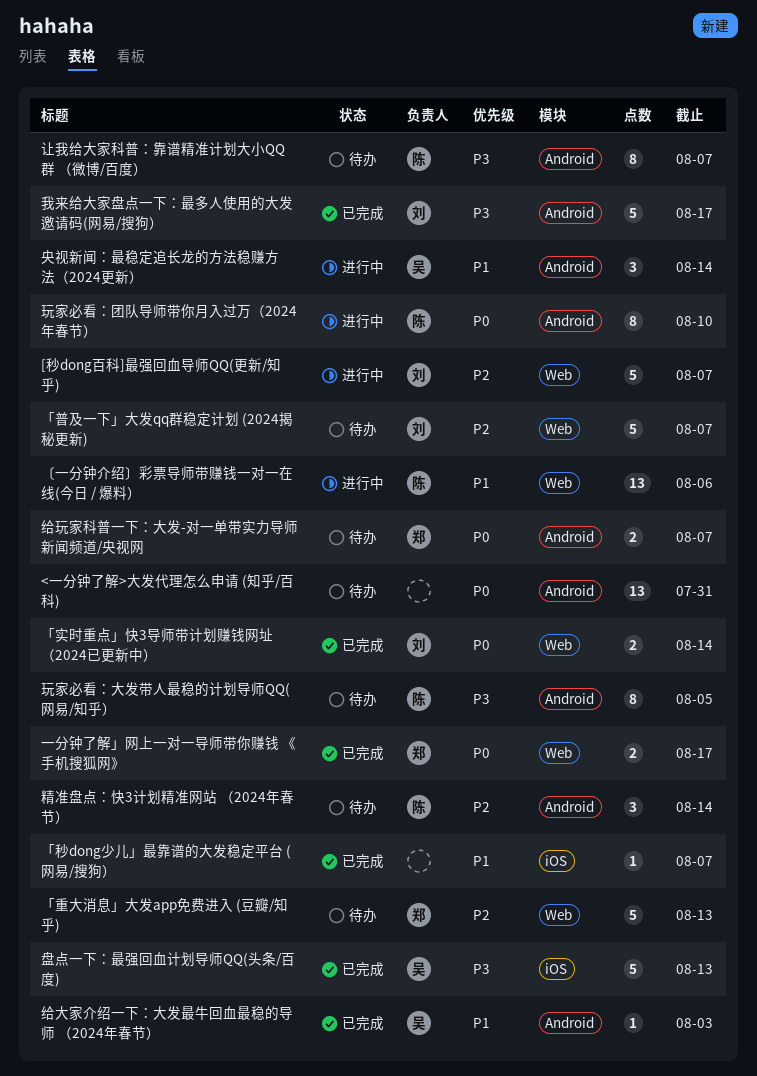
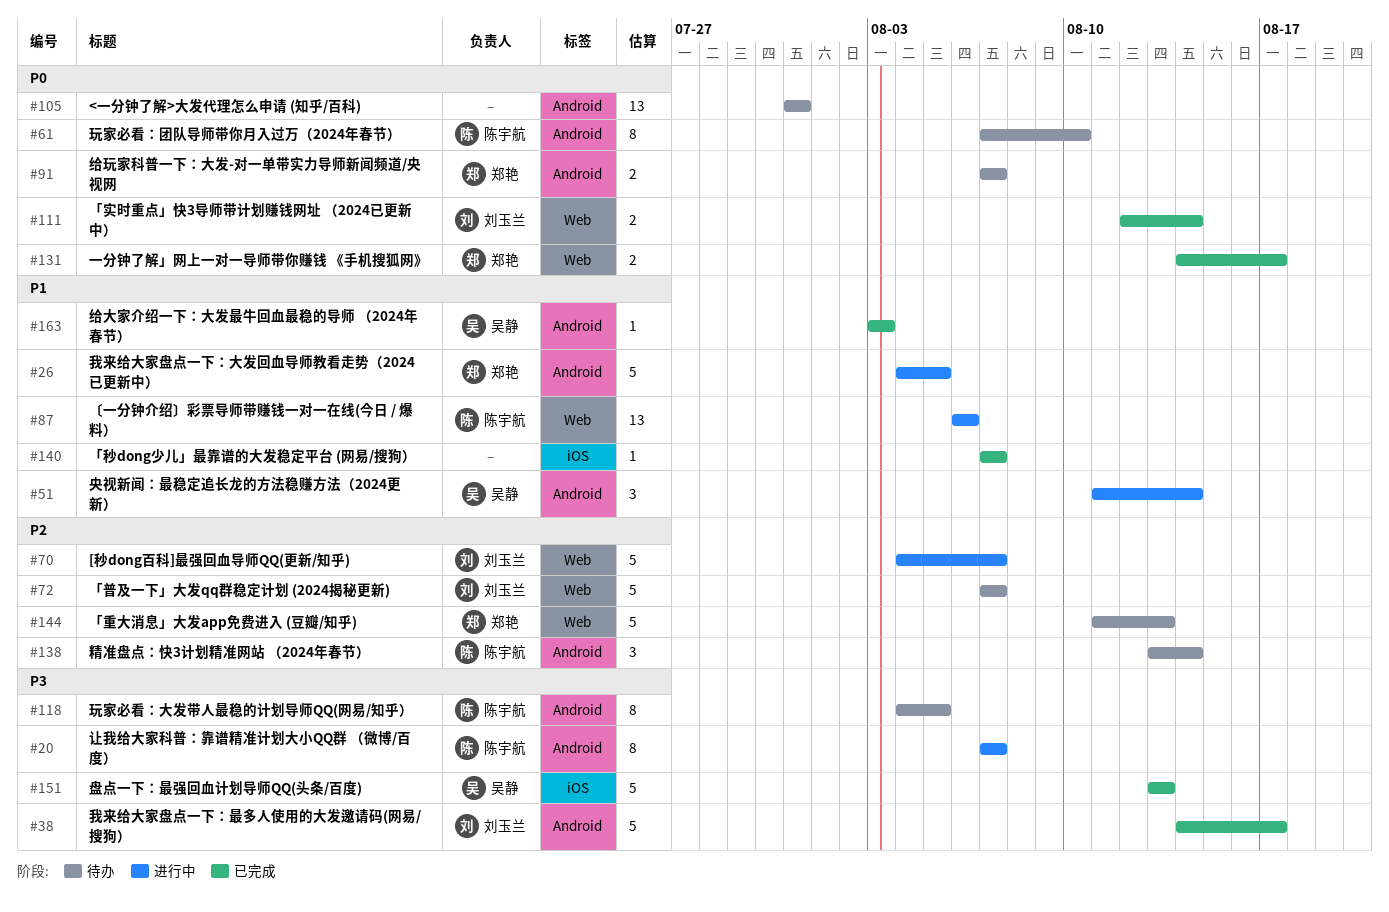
我来给大家盘点一下：大发回血导师教看走势（2024已更新中）: none -> present
玩家必看：团队导师带你月入过万（2024年春节）, status: 进行中 -> 待办
让我给大家科普：靠谱精准计划大小QQ群 （微博/百度）, status: 待办 -> 进行中

